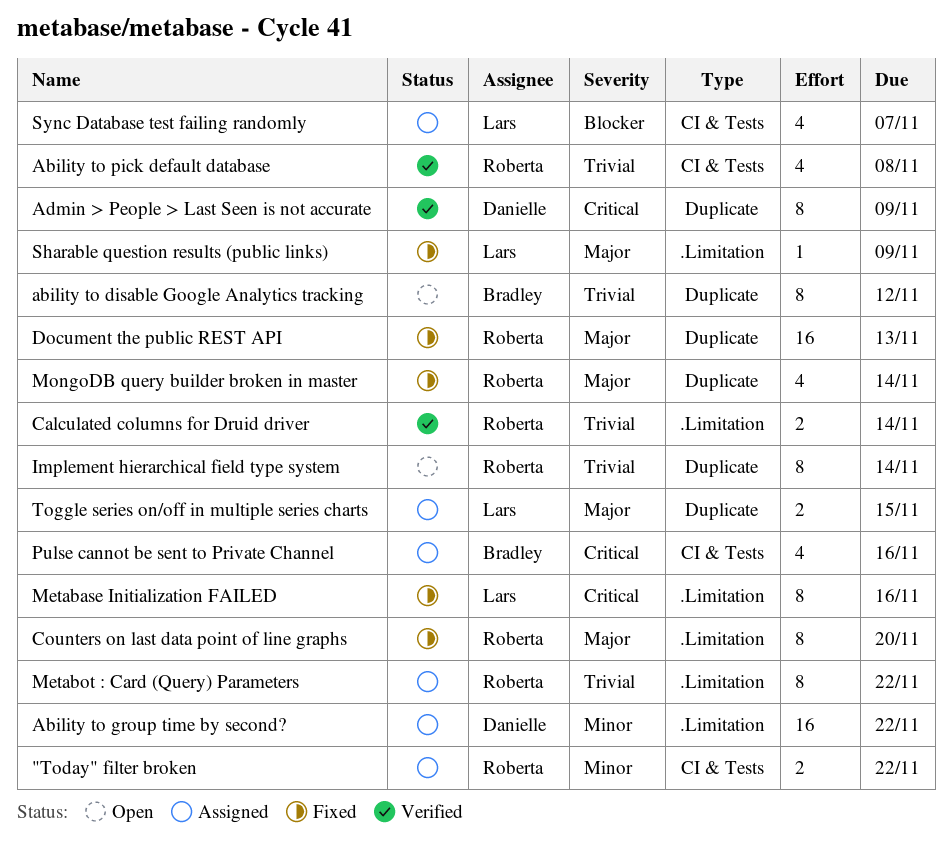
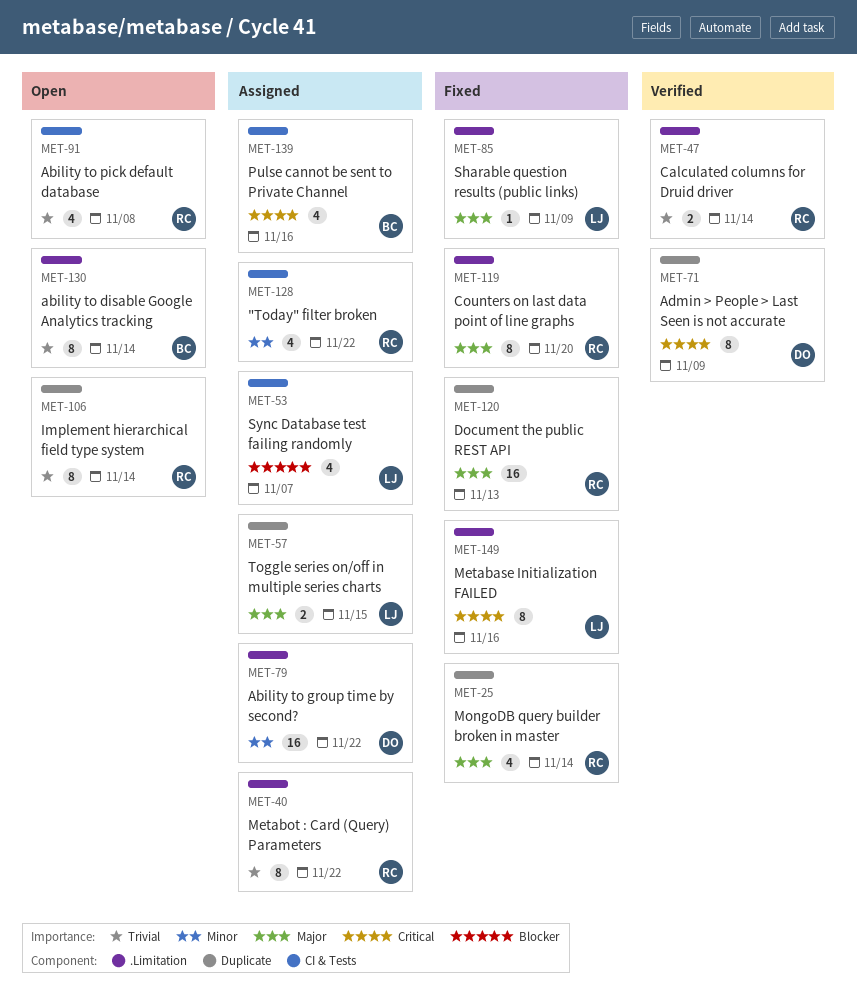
"Today" filter broken, estimate: 2 -> 4
ability to disable Google Analytics tracking, label: Duplicate -> .Limitation
ability to disable Google Analytics tracking, due: Nov 12 -> Nov 14
Ability to pick default database, status: Verified -> Open

